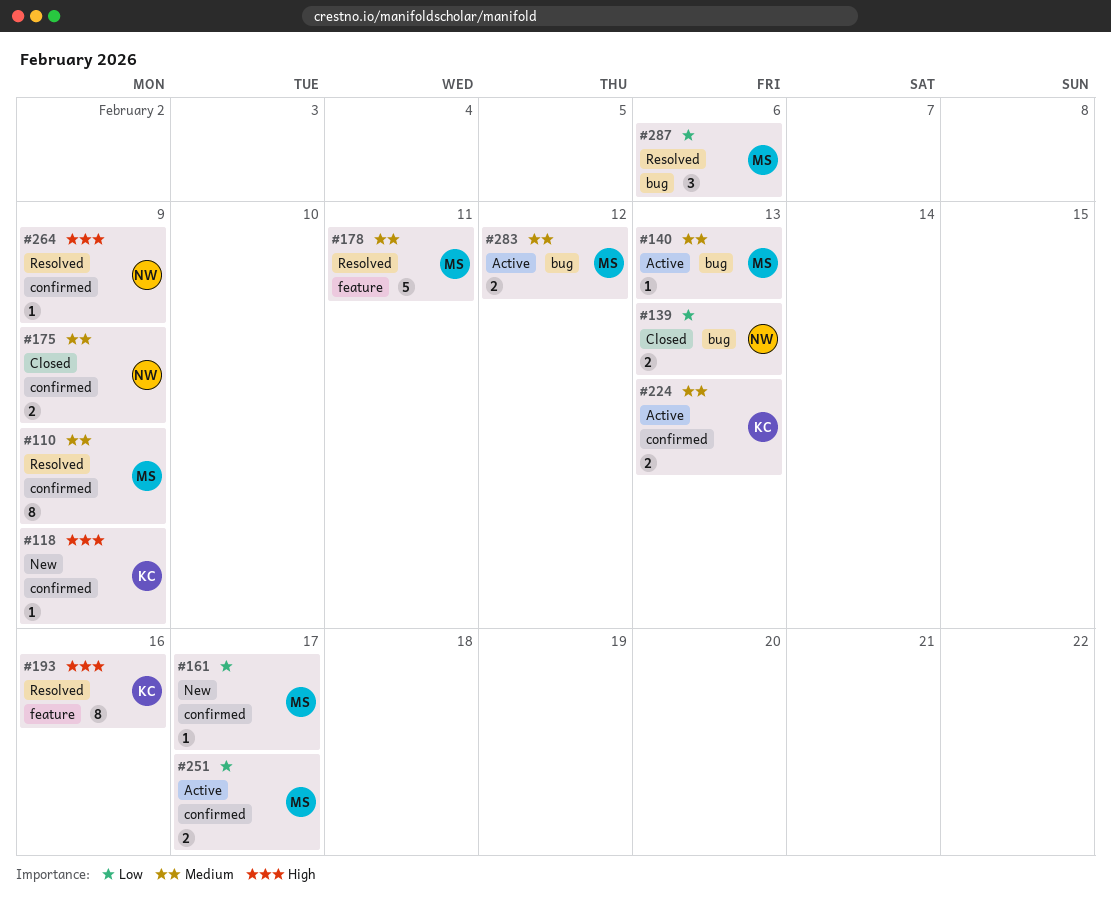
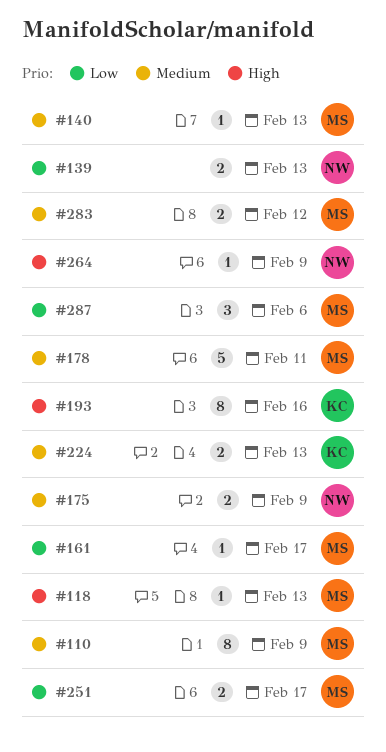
#118, owner: KC -> MS
#118, due: Feb 9 -> Feb 13

